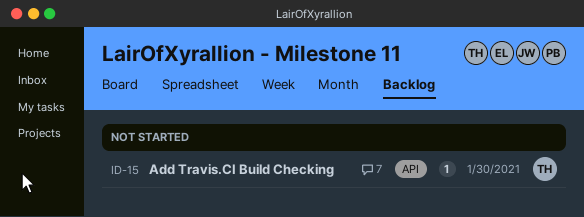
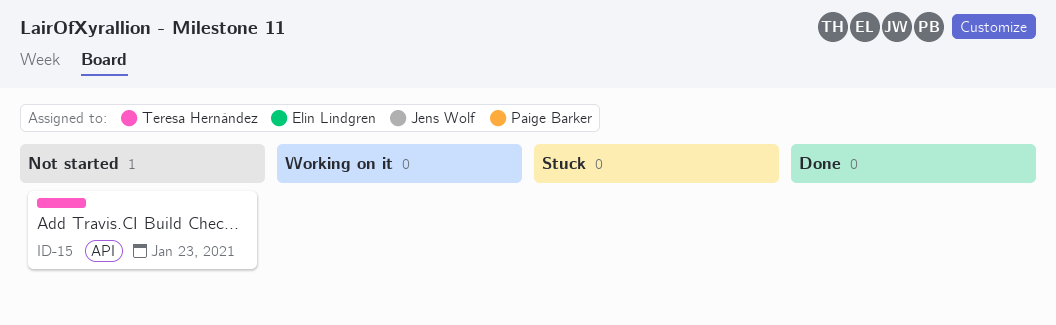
ID-15, due: Jan 30 -> Jan 23

